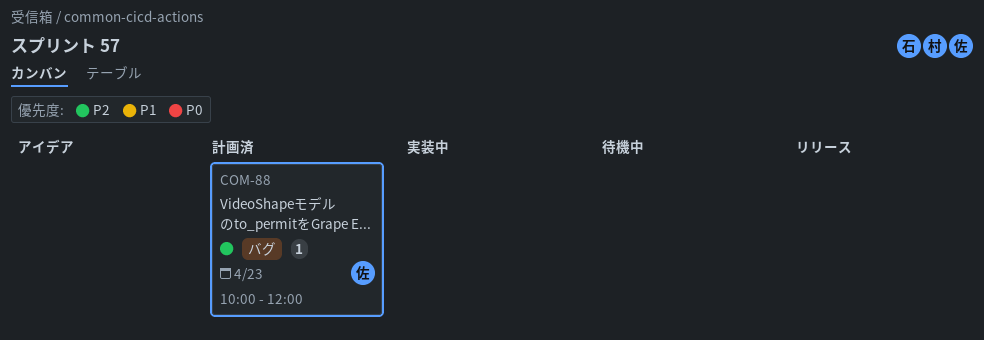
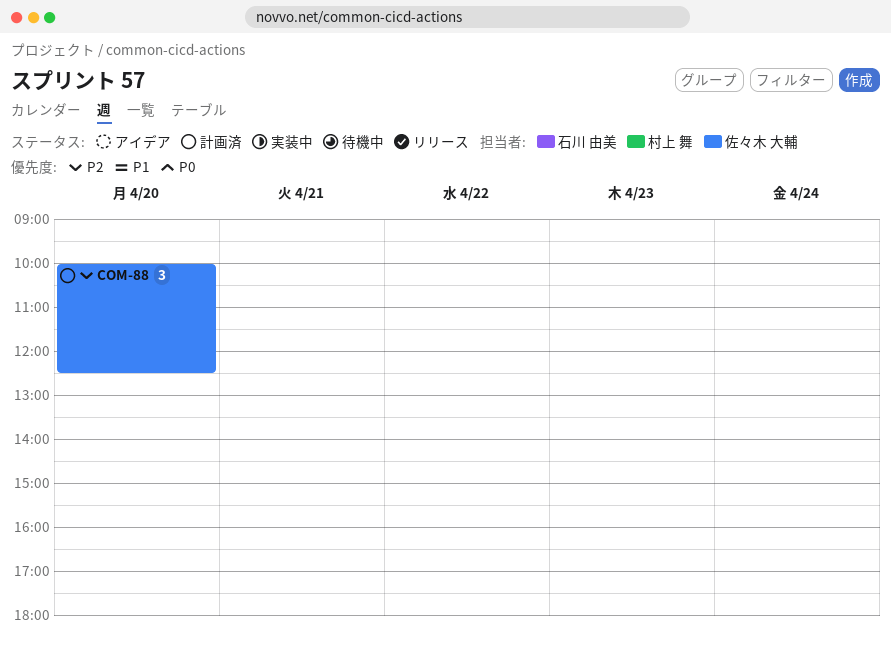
COM-88, estimate: 1 -> 3
COM-88, day: Apr 23 -> Apr 20
COM-88, ends: 12:00 -> 12:30

